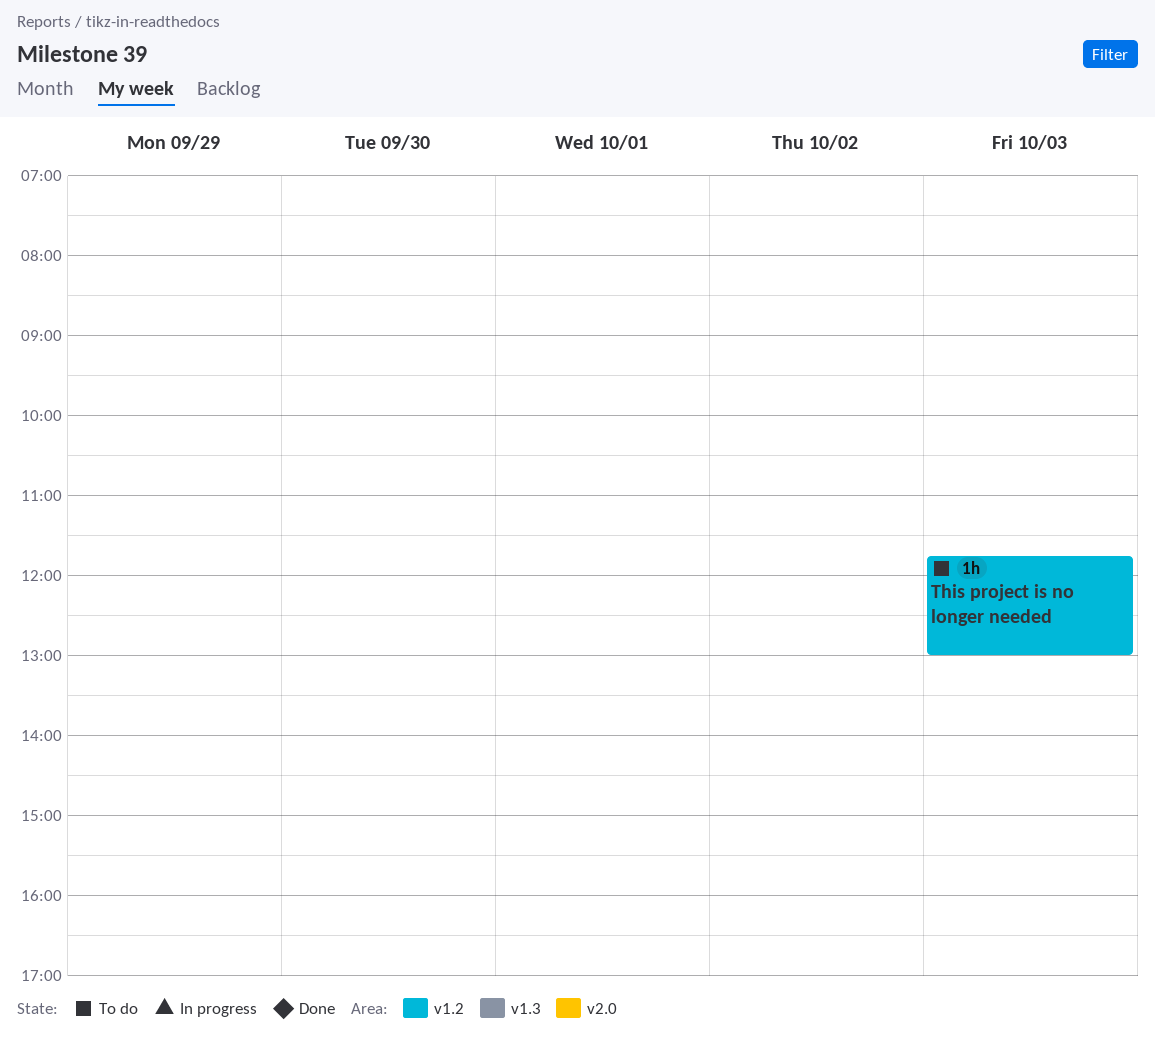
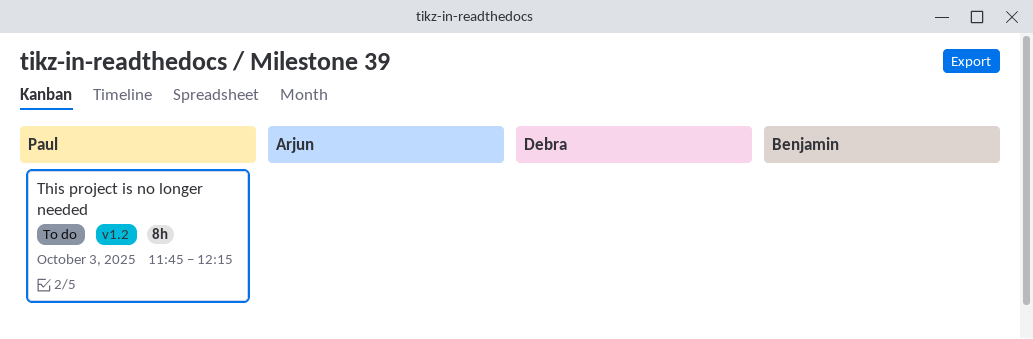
This project is no longer needed, estimate: 1h -> 8h
This project is no longer needed, ends: 13:00 -> 12:15

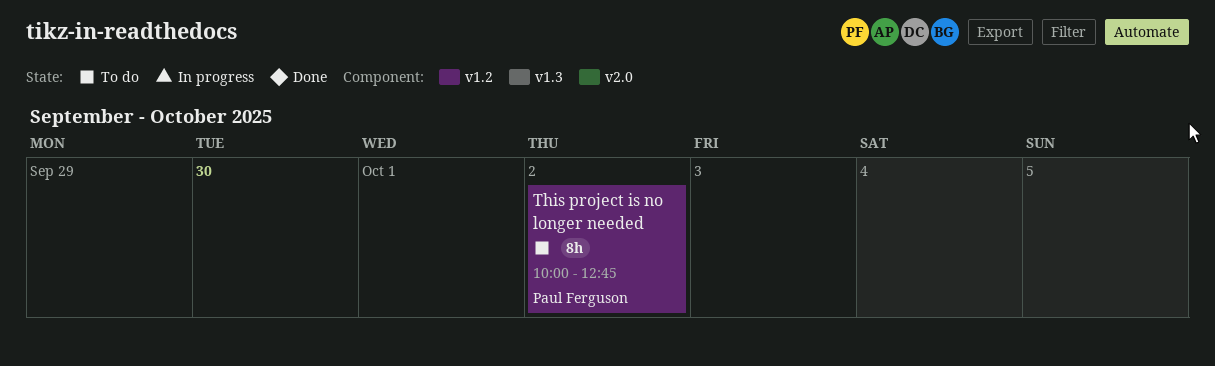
This project is no longer needed, day: Oct 3 -> Oct 2
This project is no longer needed, begins: 11:45 -> 10:00
This project is no longer needed, ends: 12:15 -> 12:45

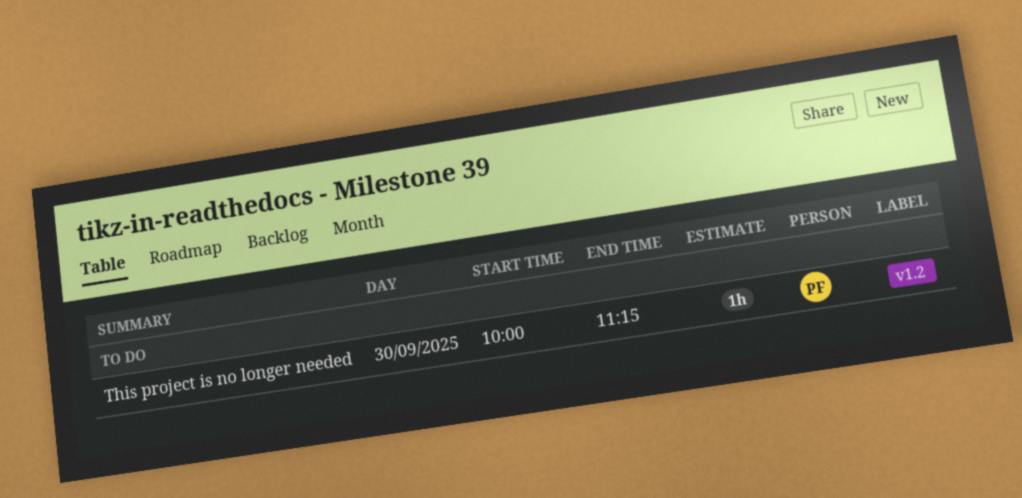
This project is no longer needed, estimate: 8h -> 1h
This project is no longer needed, day: Oct 2 -> Sep 30
This project is no longer needed, ends: 12:45 -> 11:15

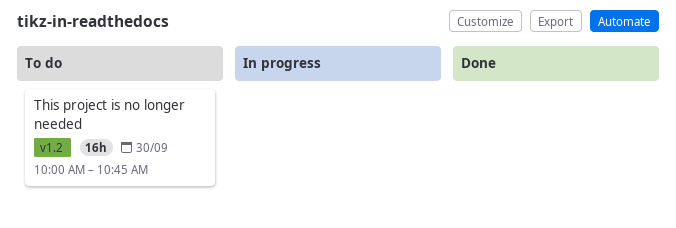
This project is no longer needed, estimate: 1h -> 16h
This project is no longer needed, ends: 11:15 -> 10:45

